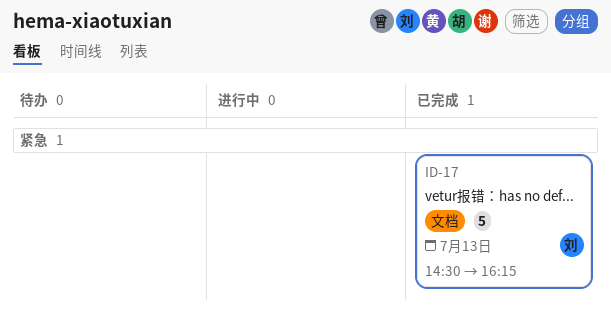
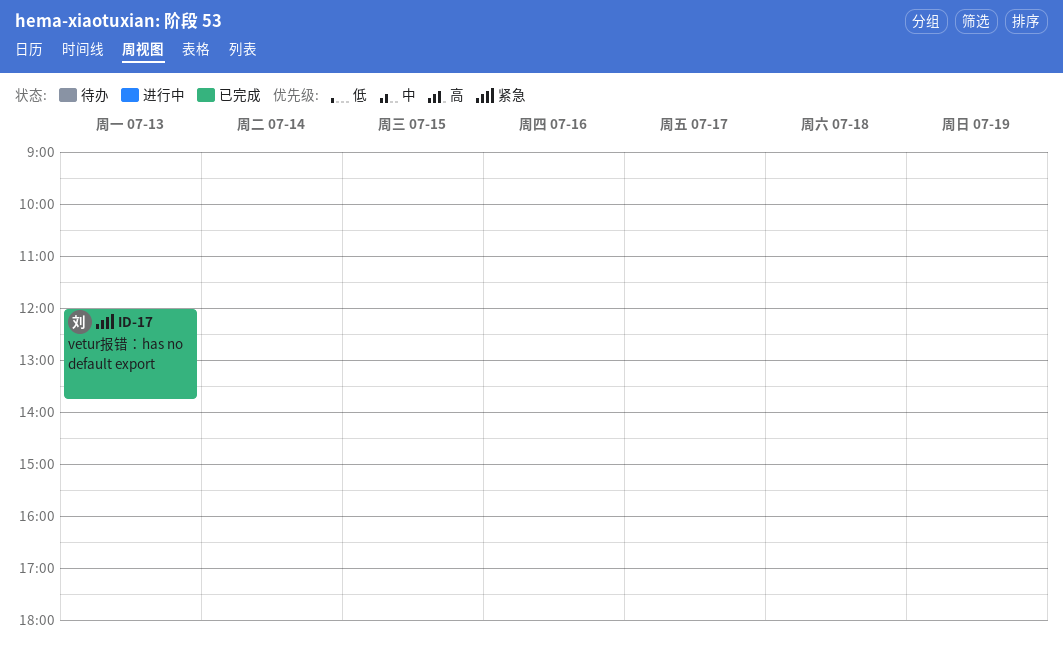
ID-17, begins: 14:30 -> 12:00
ID-17, ends: 16:15 -> 13:45

